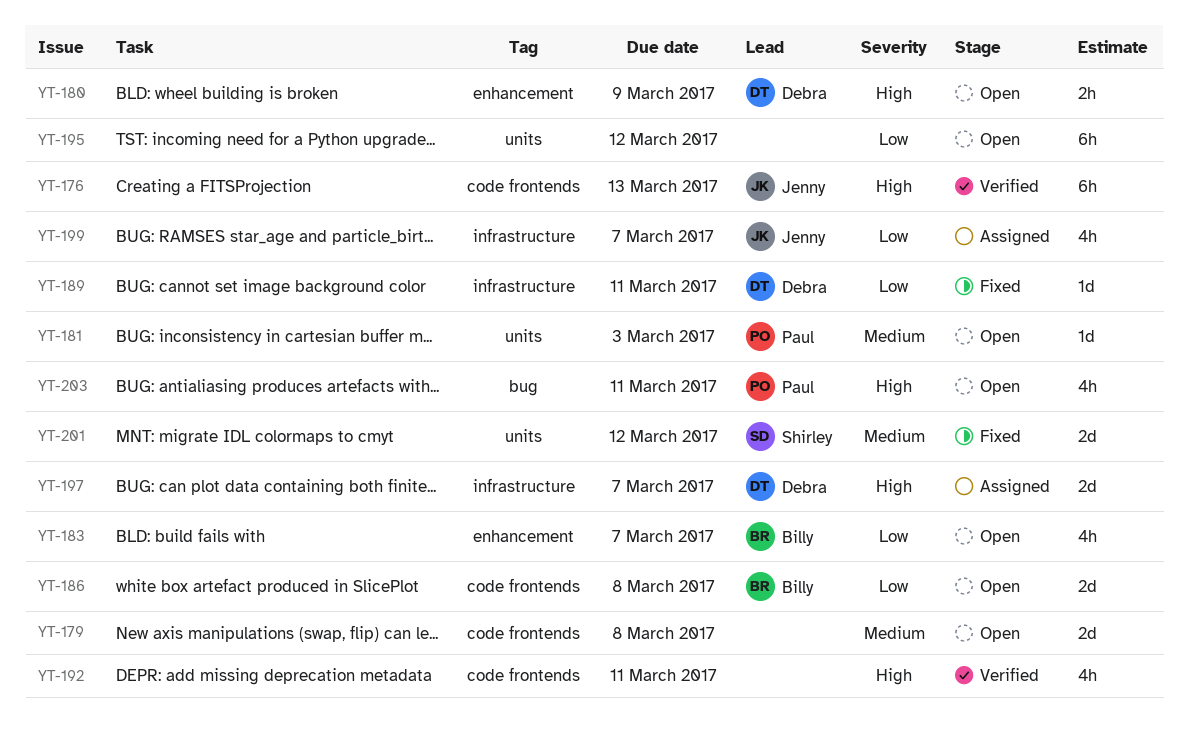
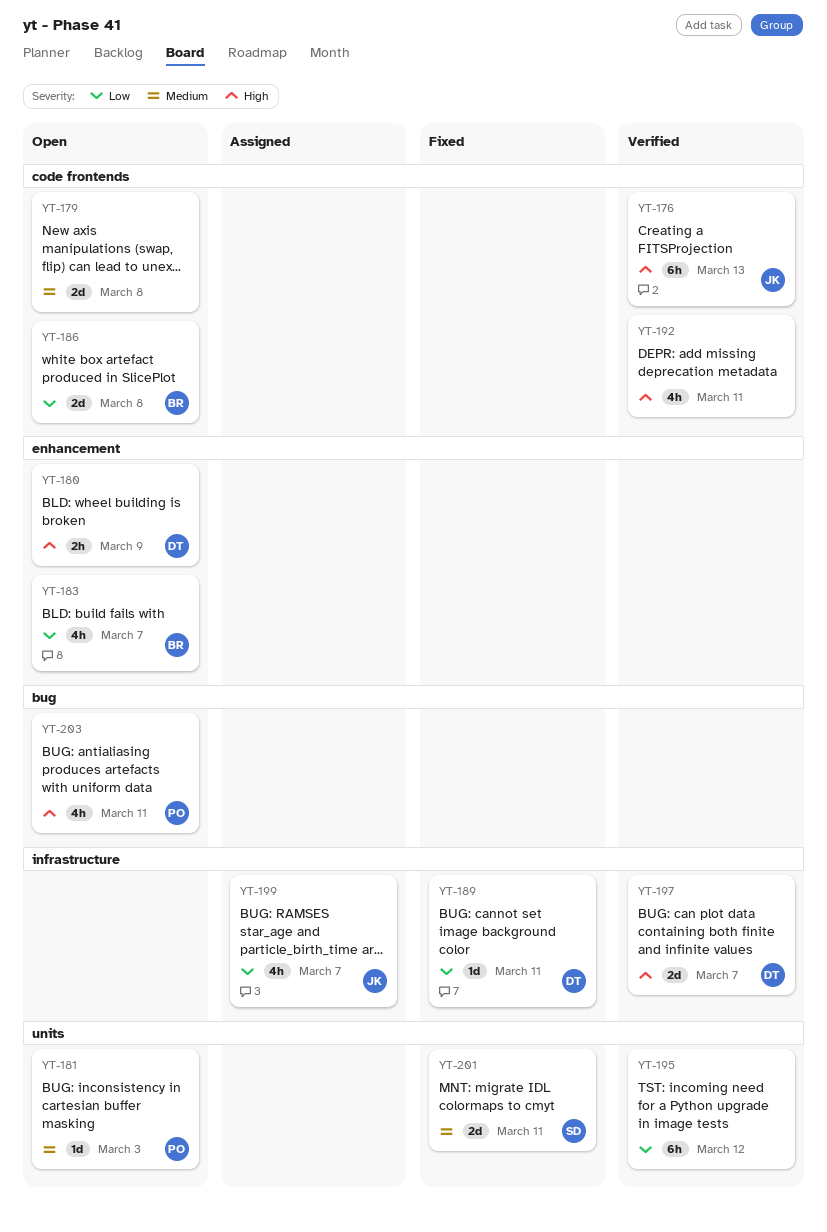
YT-195, status: Open -> Verified
YT-197, status: Assigned -> Verified
YT-201, due: Mar 12 -> Mar 11

